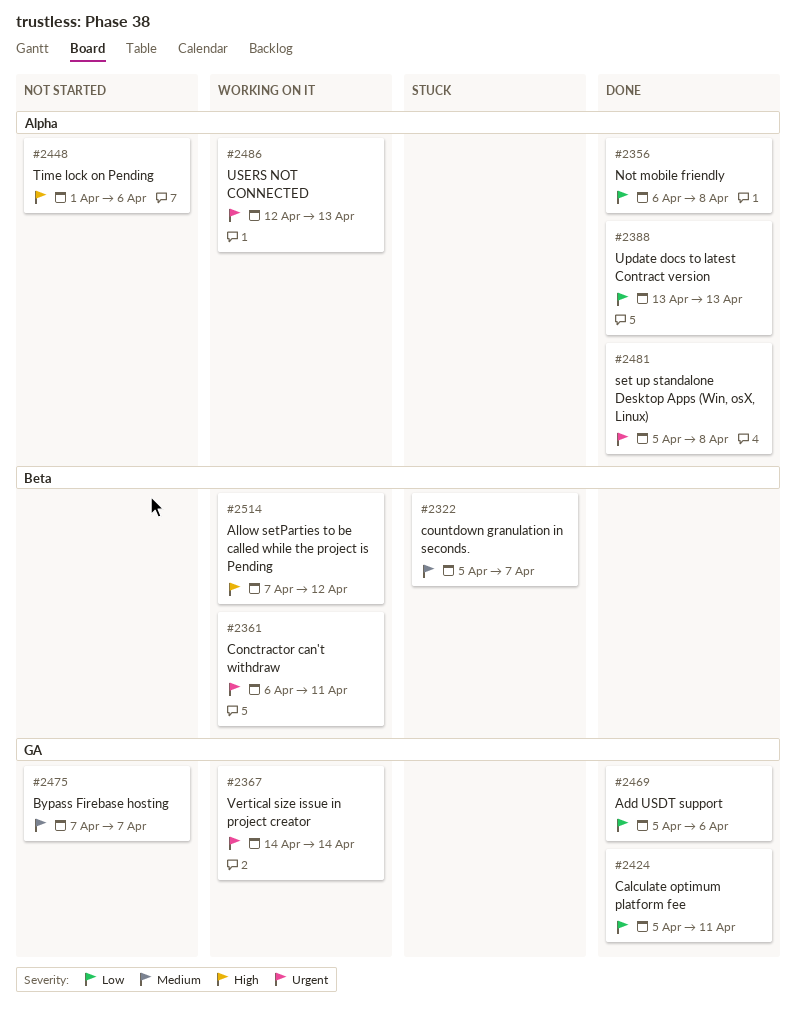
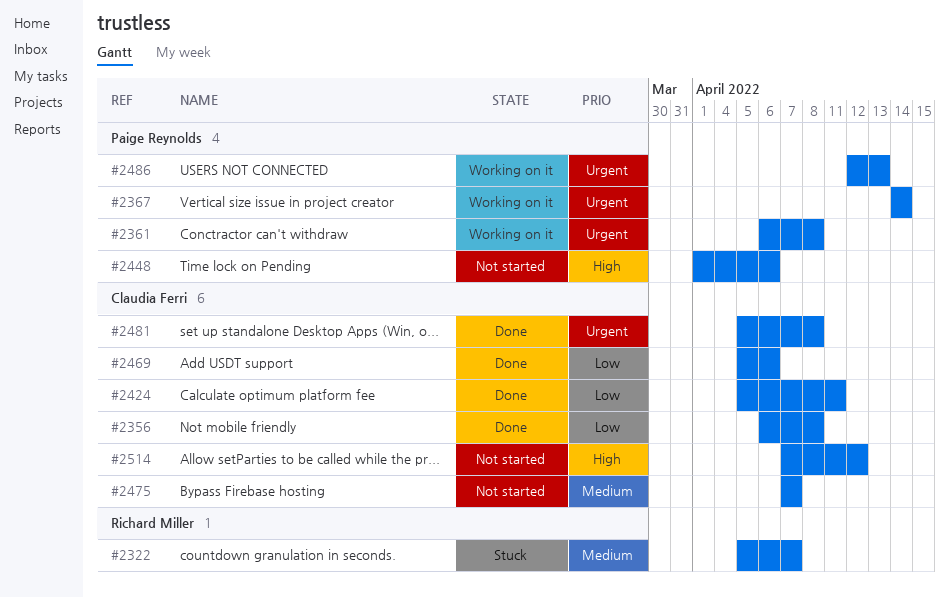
#2361, due: Apr 11 -> Apr 8
#2388: present -> none
#2514, status: Working on it -> Not started

